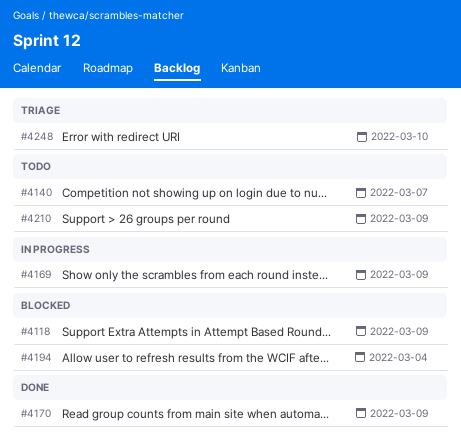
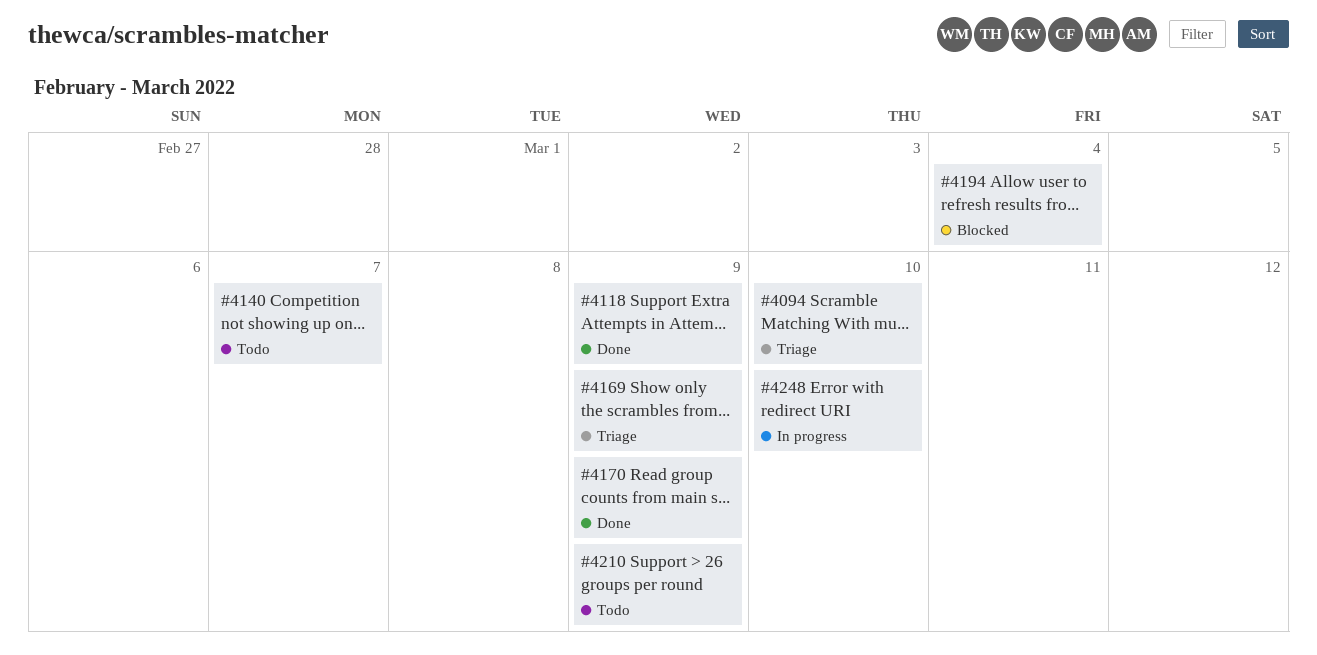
#4094: none -> present
#4118, status: Blocked -> Done
#4169, status: In progress -> Triage
#4248, status: Triage -> In progress

